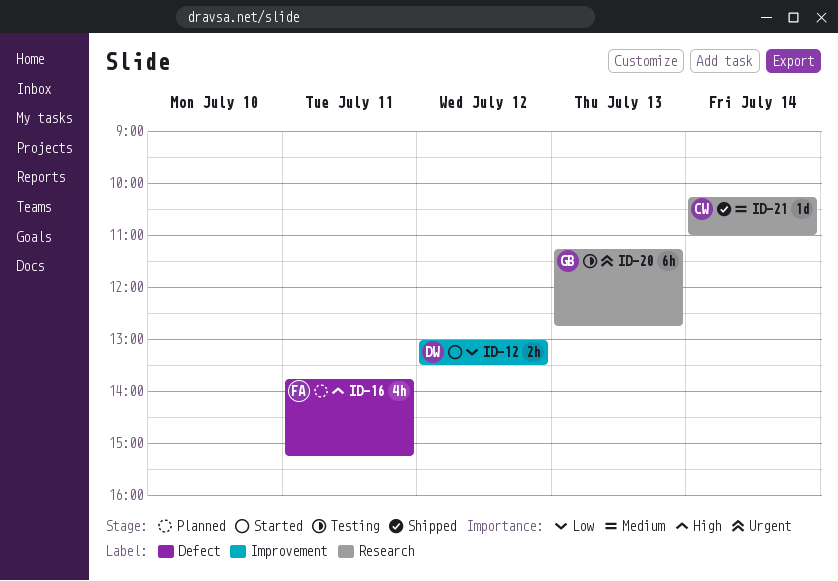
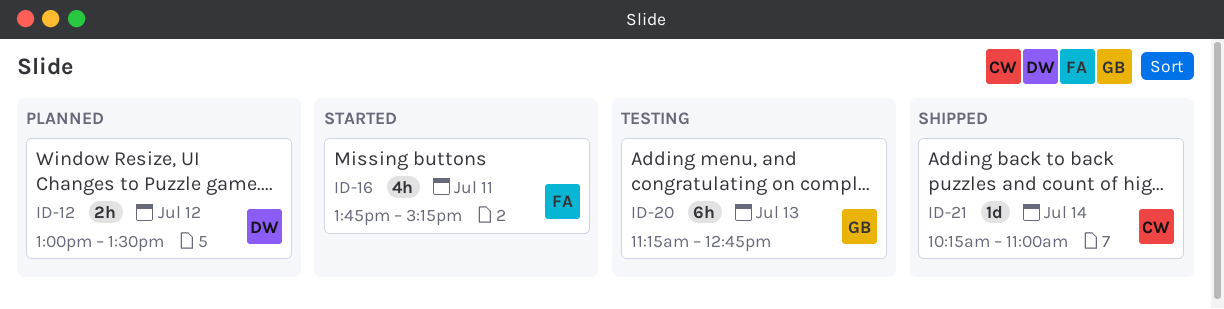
ID-12, status: Started -> Planned
ID-16, status: Planned -> Started

